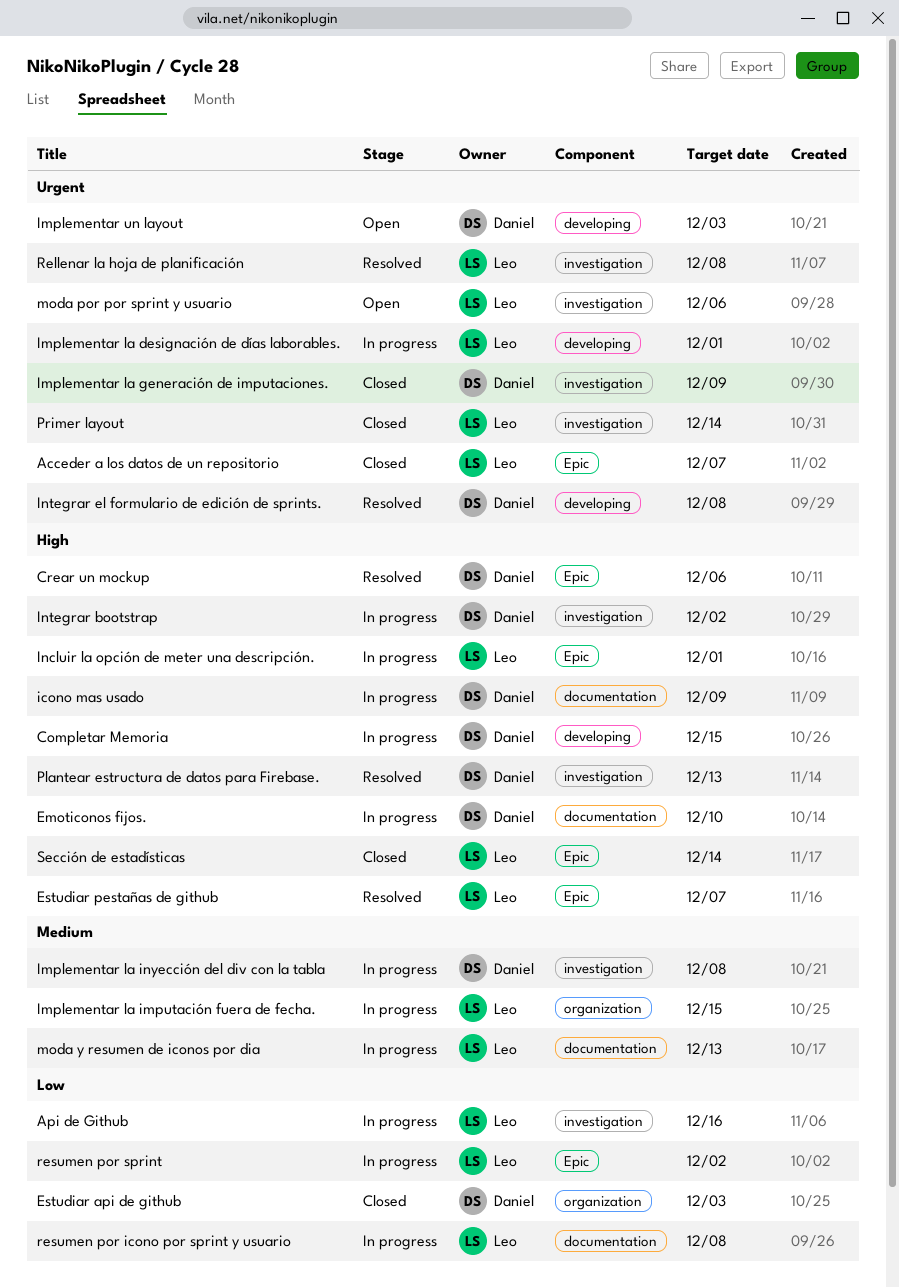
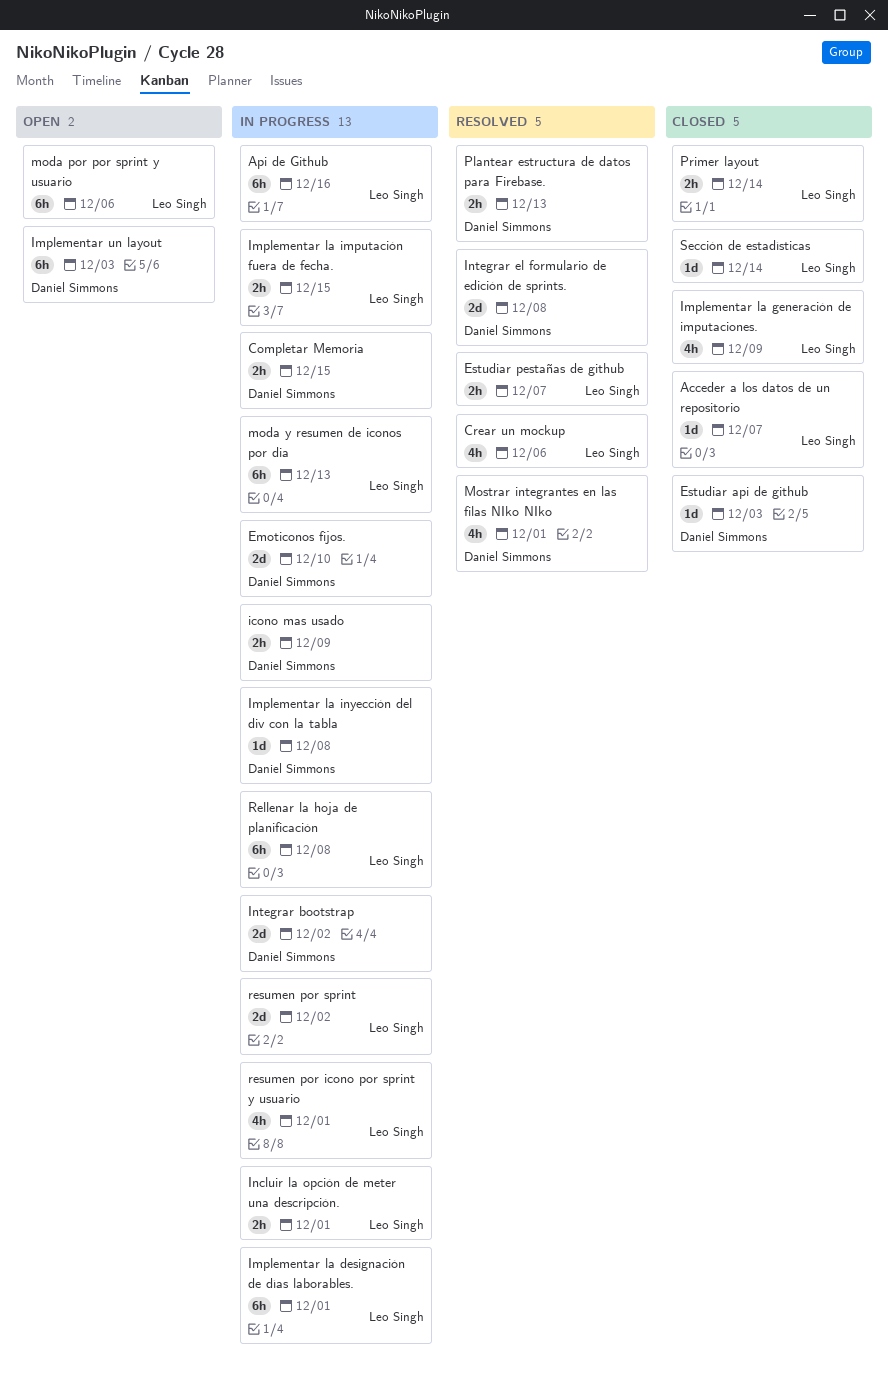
Crear un mockup, owner: Daniel Simmons -> Leo Singh
Implementar la generación de imputaciones., owner: Daniel Simmons -> Leo Singh
Mostrar integrantes en las filas NIko NIko: none -> present
Rellenar la hoja de planificación, status: Resolved -> In progress
resumen por icono por sprint y usuario, due: Dec 8 -> Dec 1

